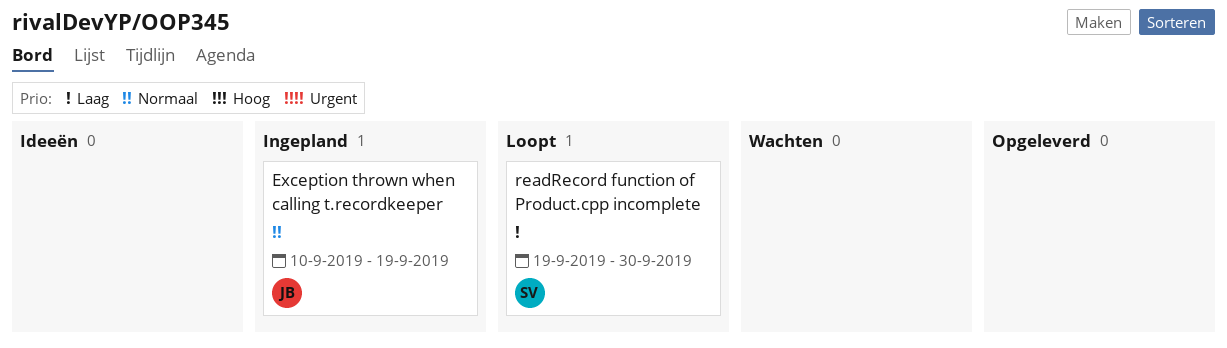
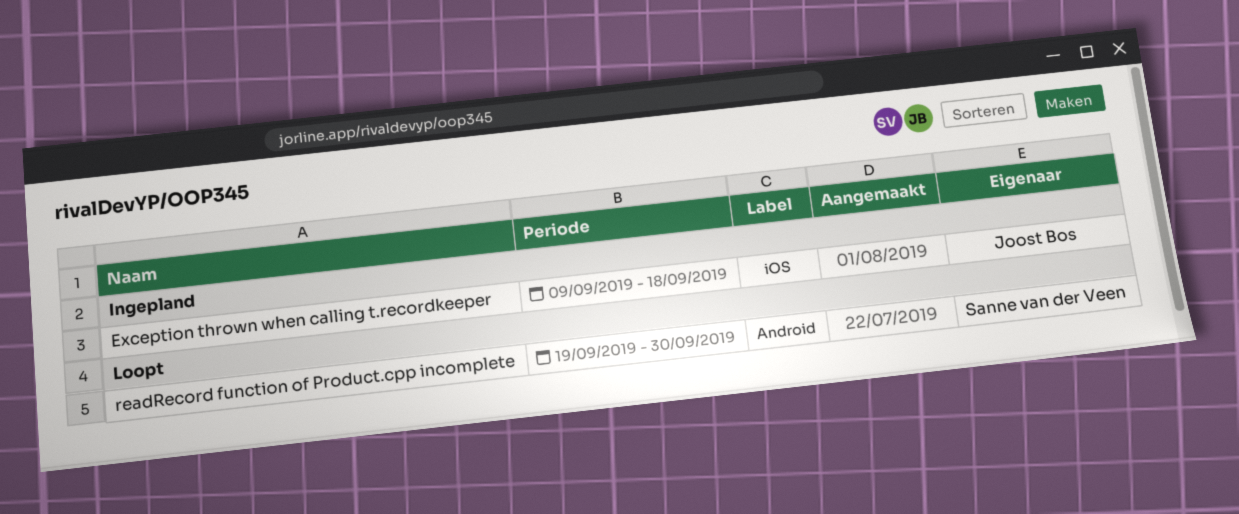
Exception thrown when calling t.recordkeeper, start: Sep 10 -> Sep 9
Exception thrown when calling t.recordkeeper, due: Sep 19 -> Sep 18

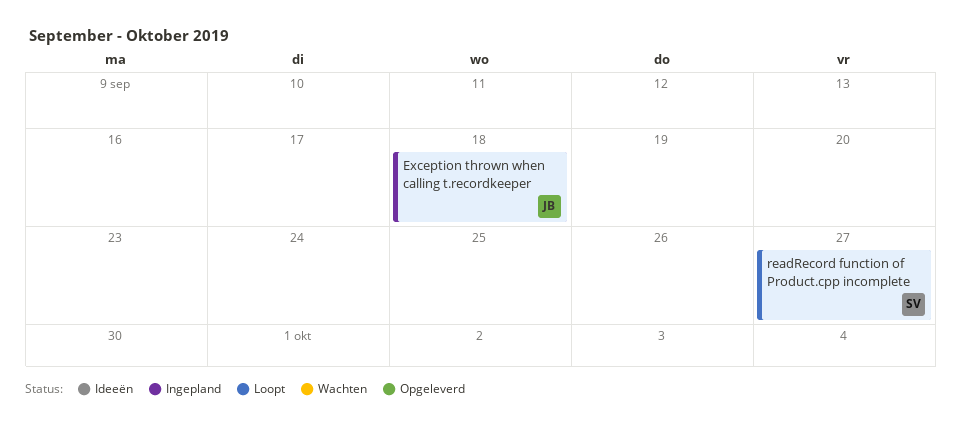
readRecord function of Product.cpp incomplete, due: Sep 30 -> Sep 27

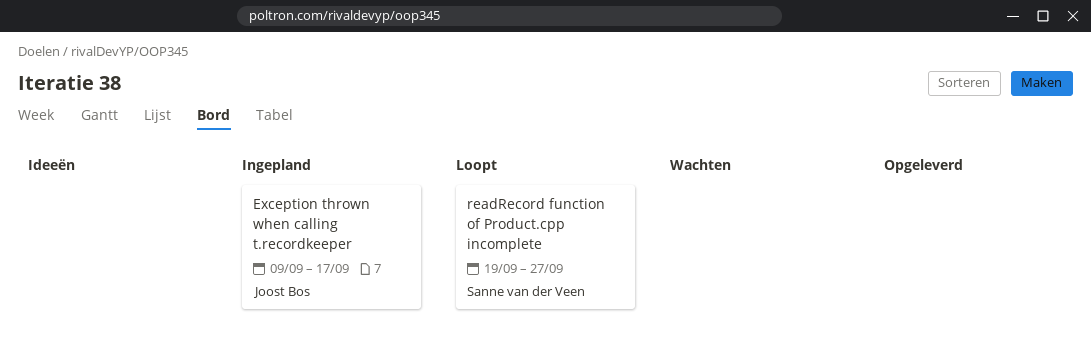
Exception thrown when calling t.recordkeeper, due: Sep 18 -> Sep 17

